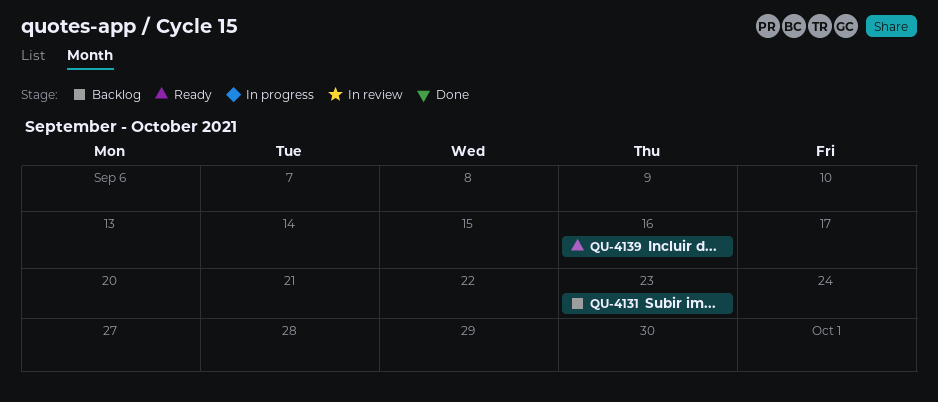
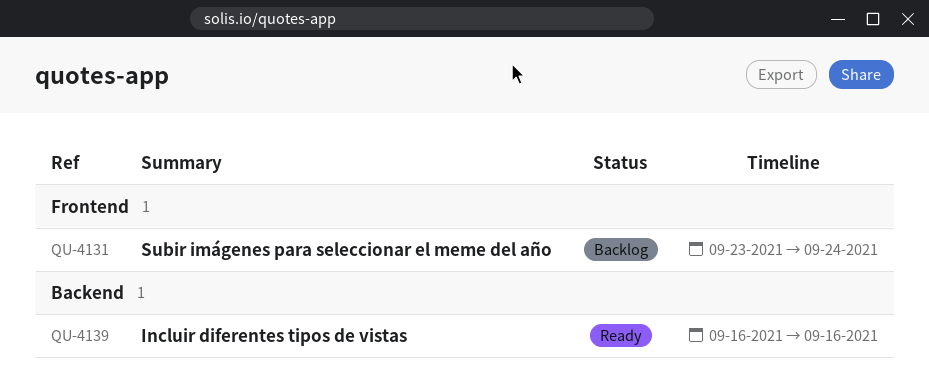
QU-4131, due: Sep 23 -> Sep 24

